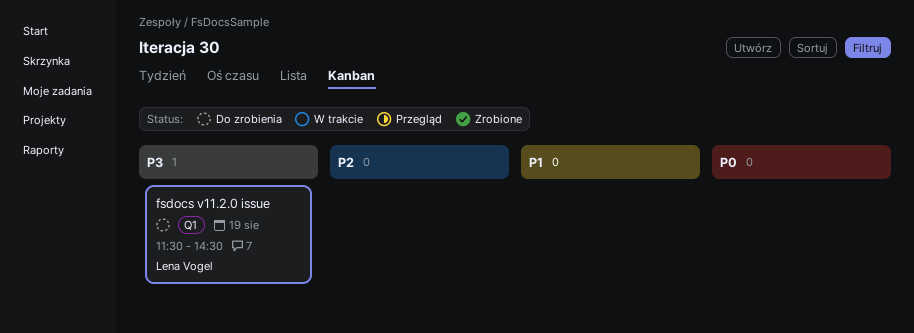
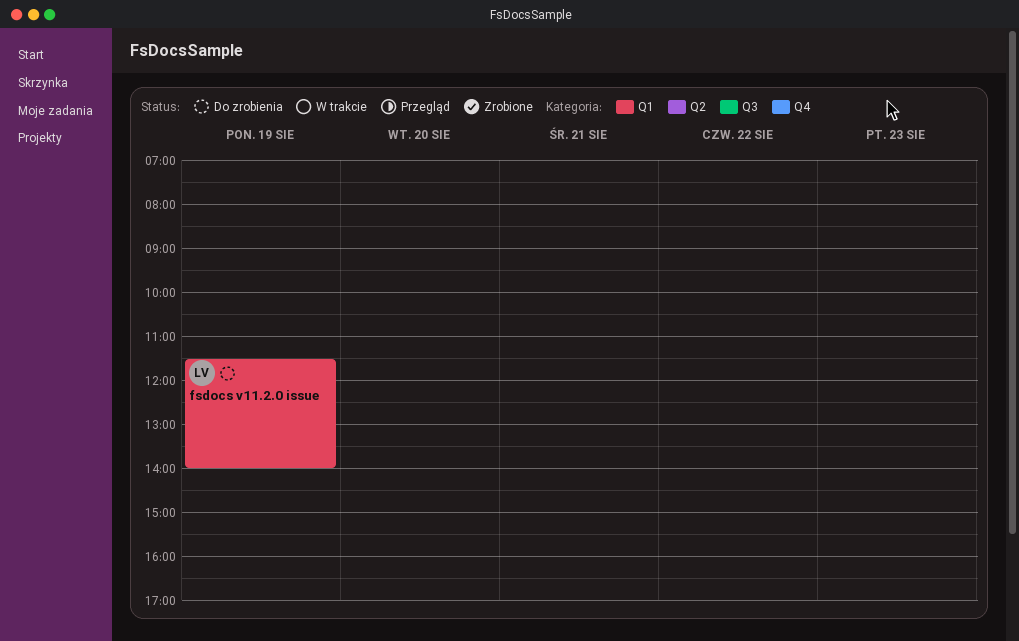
fsdocs v11.2.0 issue, ends: 14:30 -> 14:00

